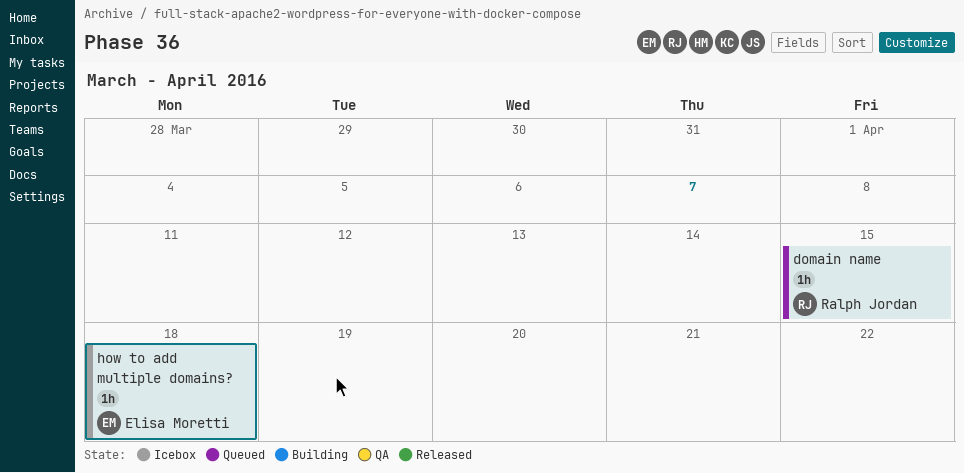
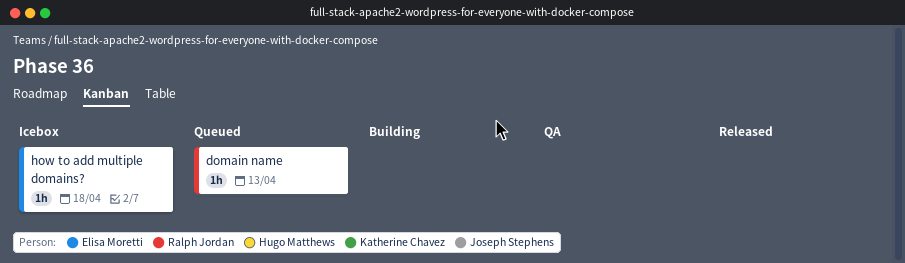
domain name, due: Apr 15 -> Apr 13

